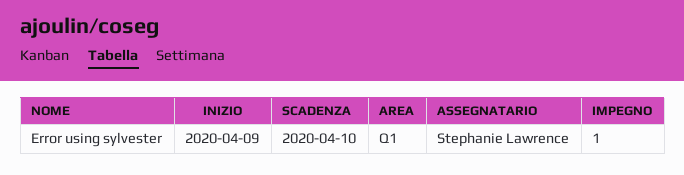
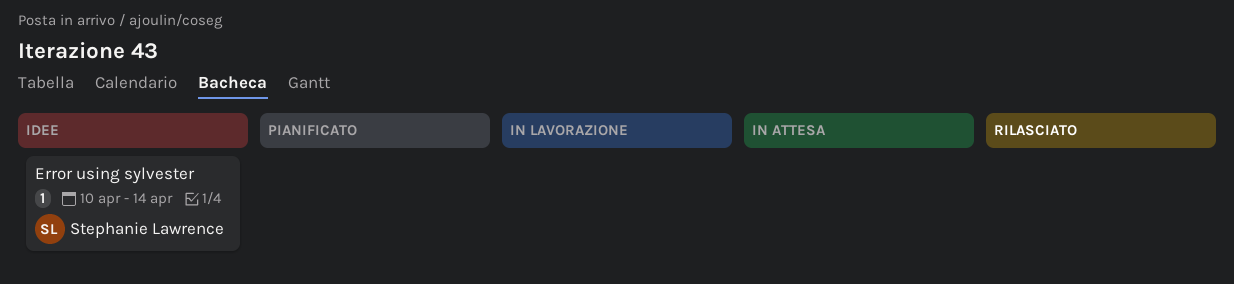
Error using sylvester, start: Apr 9 -> Apr 10
Error using sylvester, due: Apr 10 -> Apr 14

